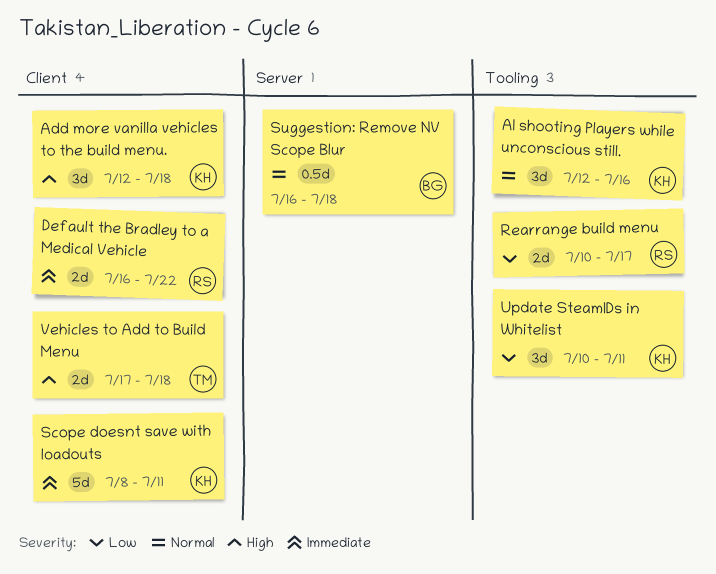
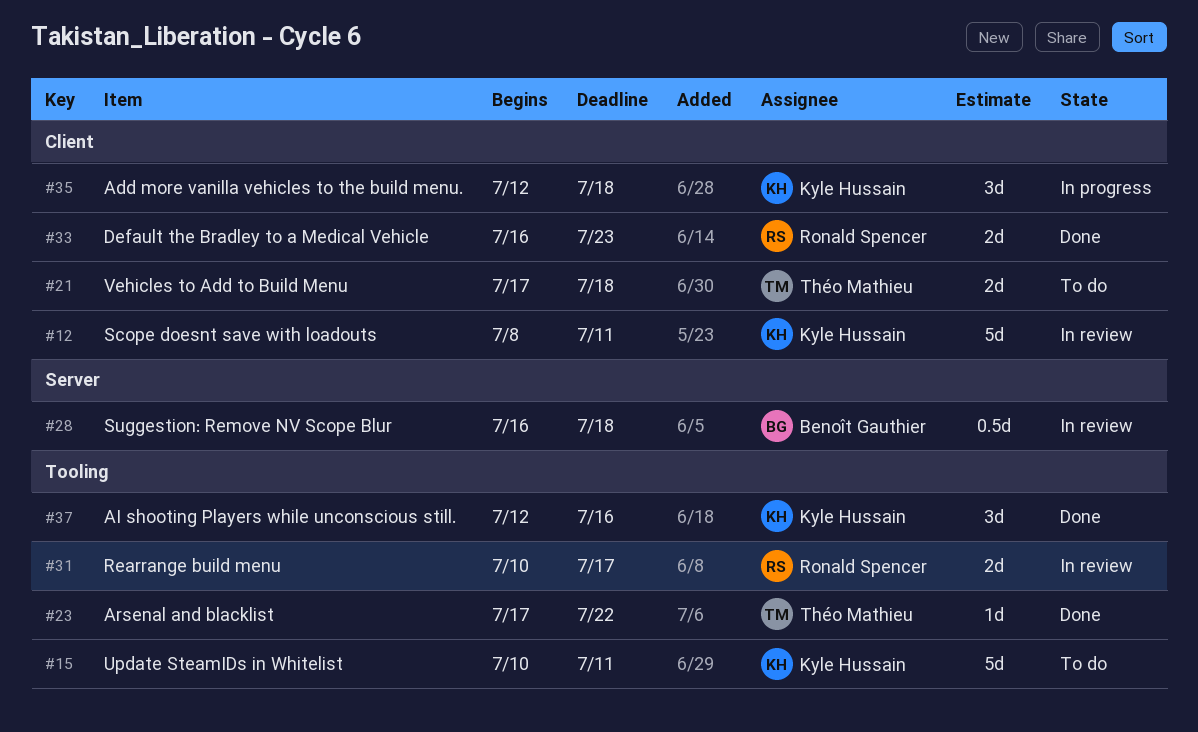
Arsenal and blacklist: none -> present
Default the Bradley to a Medical Vehicle, due: Jul 22 -> Jul 23
Update SteamIDs in Whitelist, estimate: 3d -> 5d

